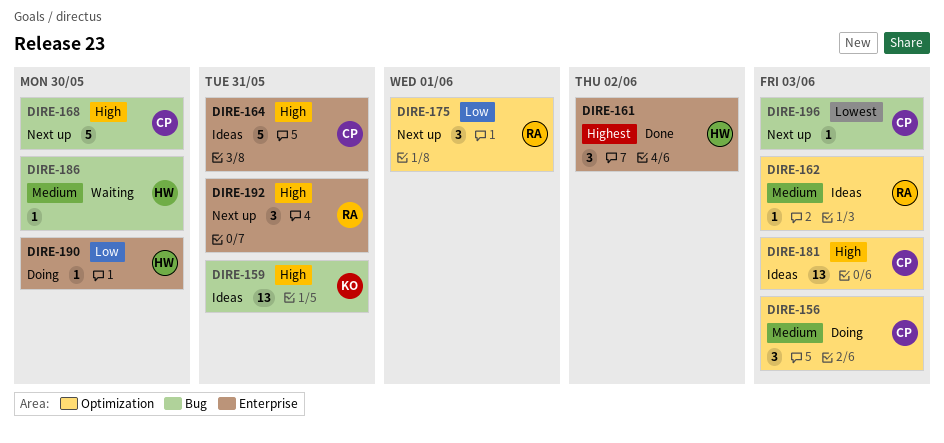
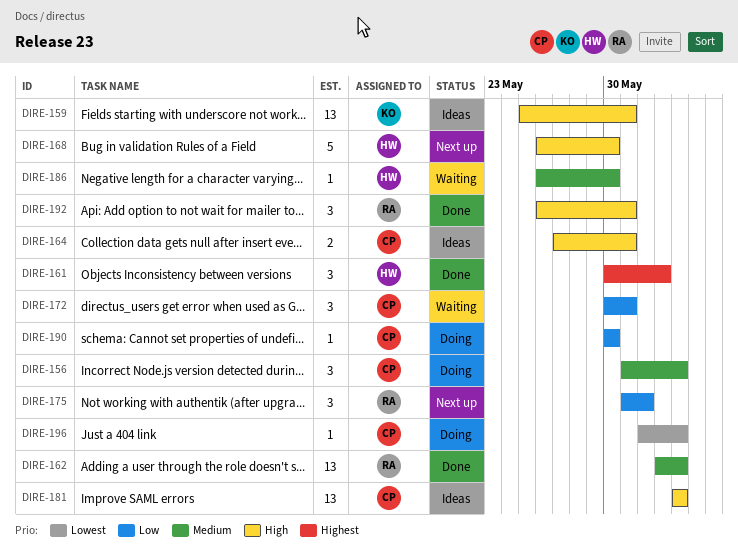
DIRE-162, status: Ideas -> Done
DIRE-162, estimate: 1 -> 13
DIRE-164, estimate: 5 -> 2
DIRE-168, owner: CP -> HW
DIRE-172: none -> present
DIRE-190, owner: HW -> CP
DIRE-192, status: Next up -> Done
DIRE-196, status: Next up -> Doing

